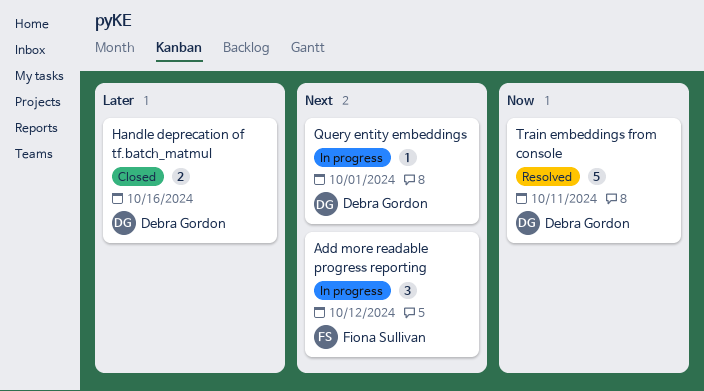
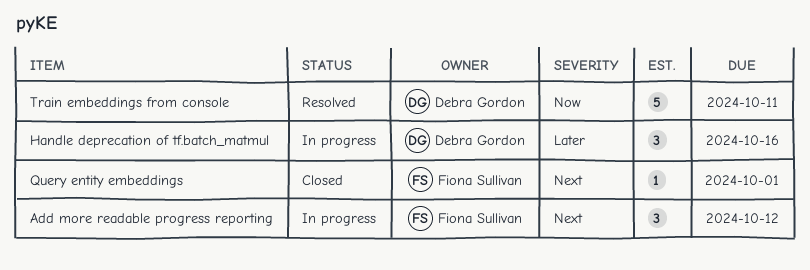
Handle deprecation of tf.batch_matmul, status: Closed -> In progress
Handle deprecation of tf.batch_matmul, estimate: 2 -> 3
Query entity embeddings, status: In progress -> Closed
Query entity embeddings, owner: Debra Gordon -> Fiona Sullivan

